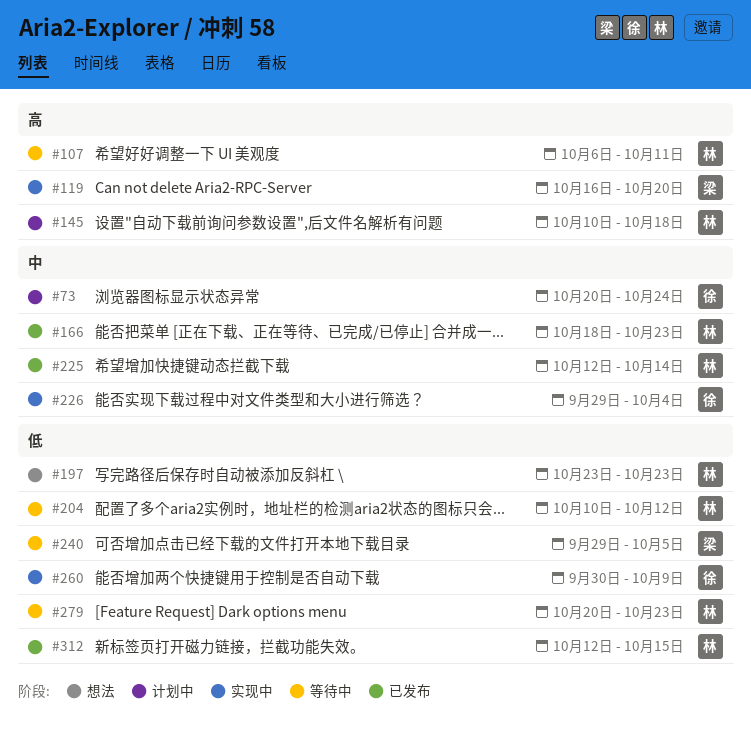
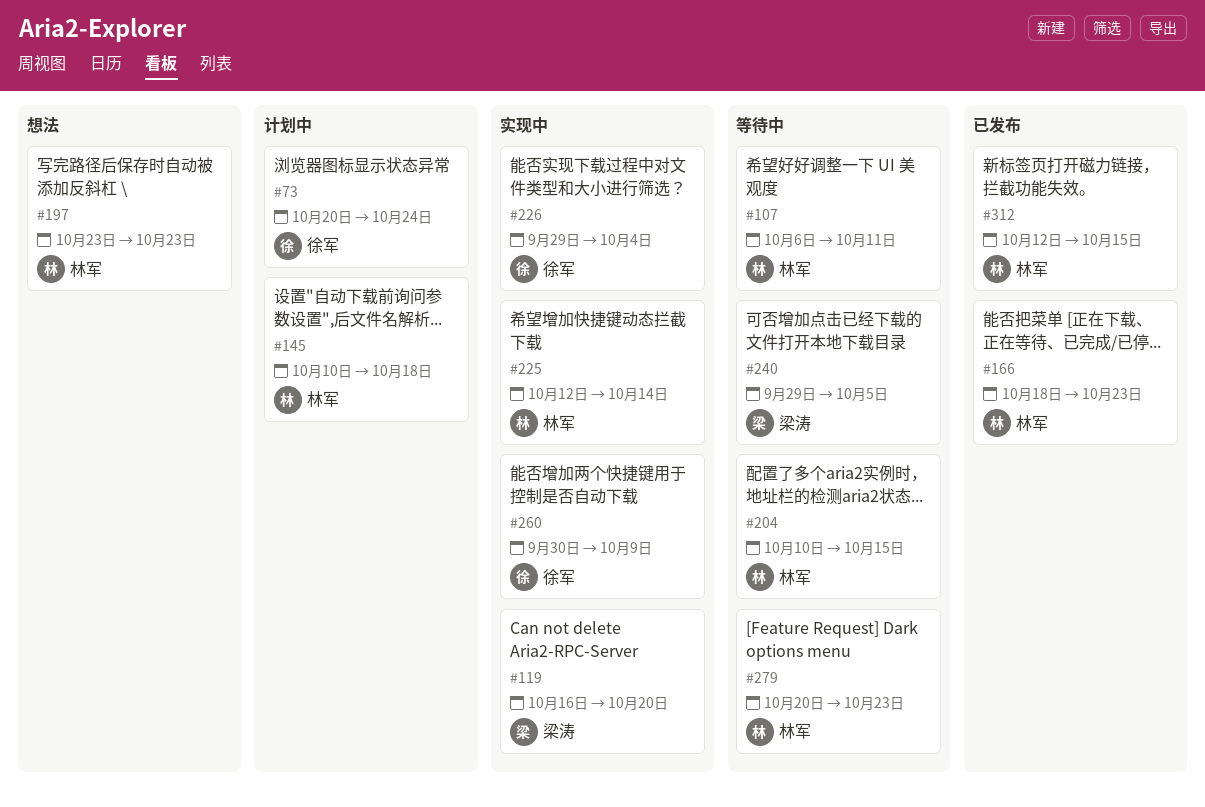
#204, due: Oct 12 -> Oct 15
#225, status: 已发布 -> 实现中

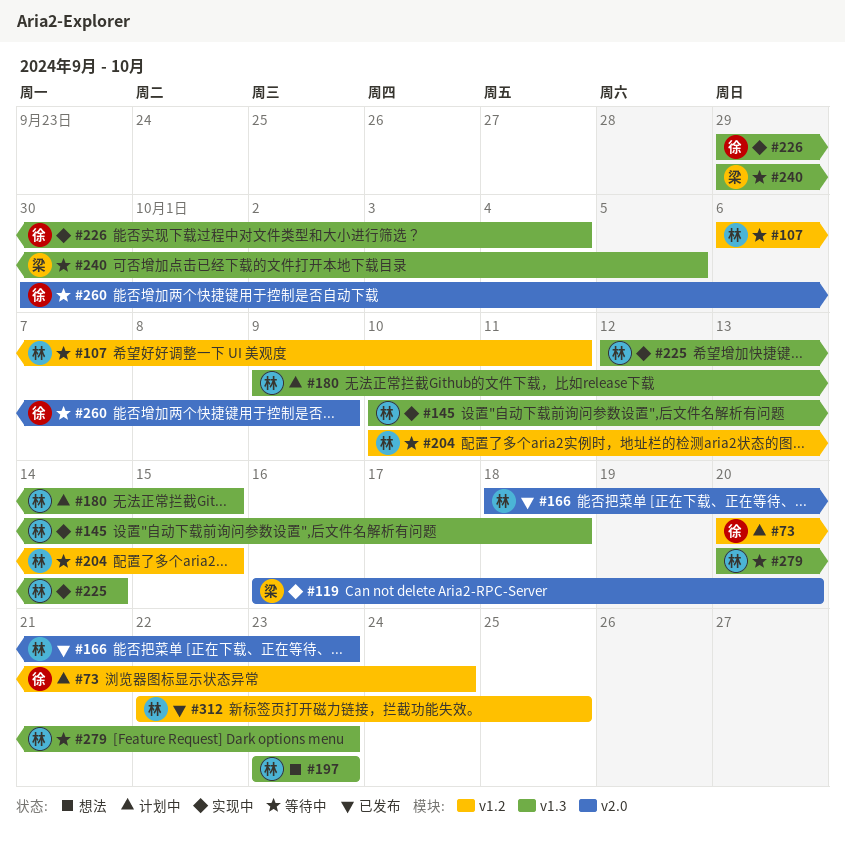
#145, status: 计划中 -> 实现中
#180: none -> present
#260, status: 实现中 -> 等待中
#312, start: Oct 12 -> Oct 22
#312, due: Oct 15 -> Oct 25

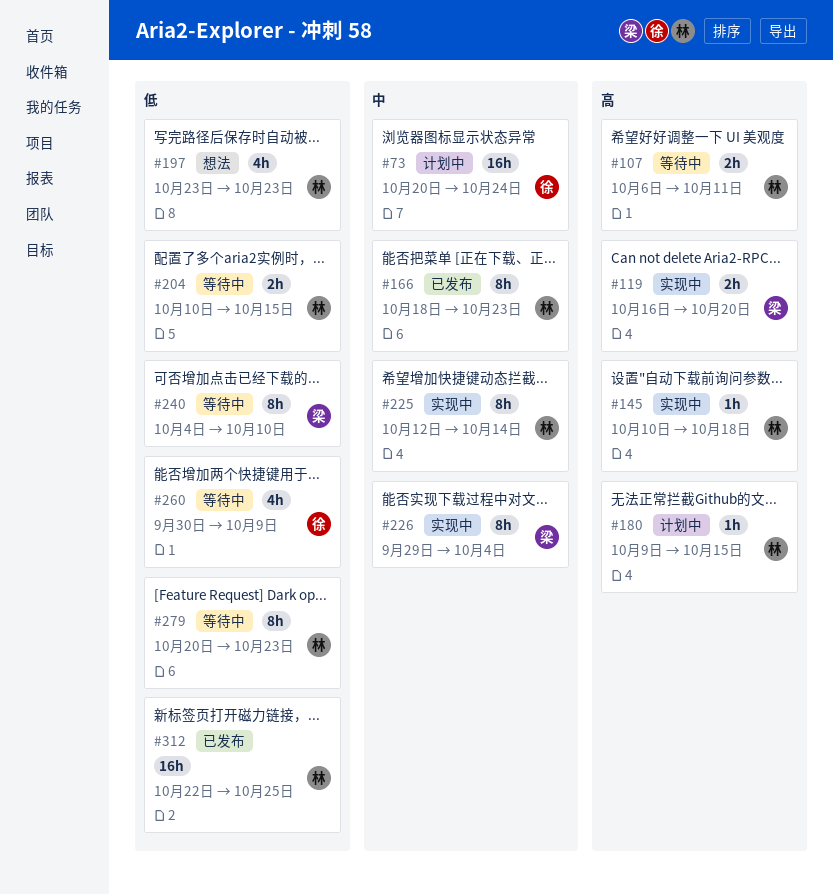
#226, owner: 徐 -> 梁
#240, start: Sep 29 -> Oct 4
#240, due: Oct 5 -> Oct 10

